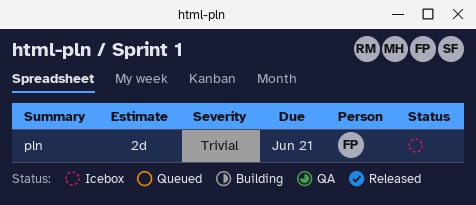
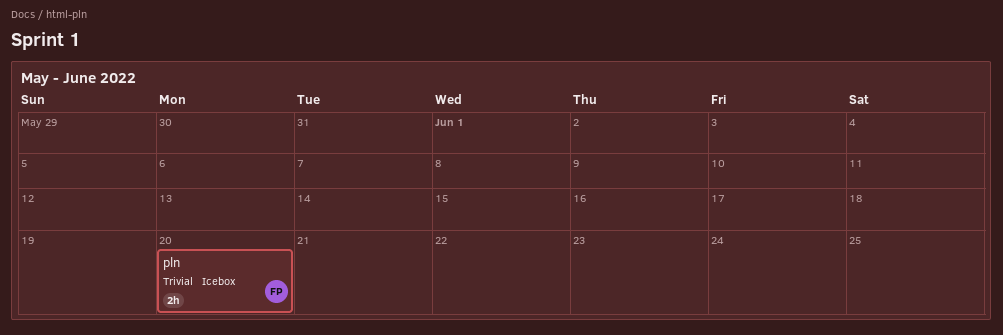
pln, estimate: 2d -> 2h
pln, due: Jun 21 -> Jun 20

